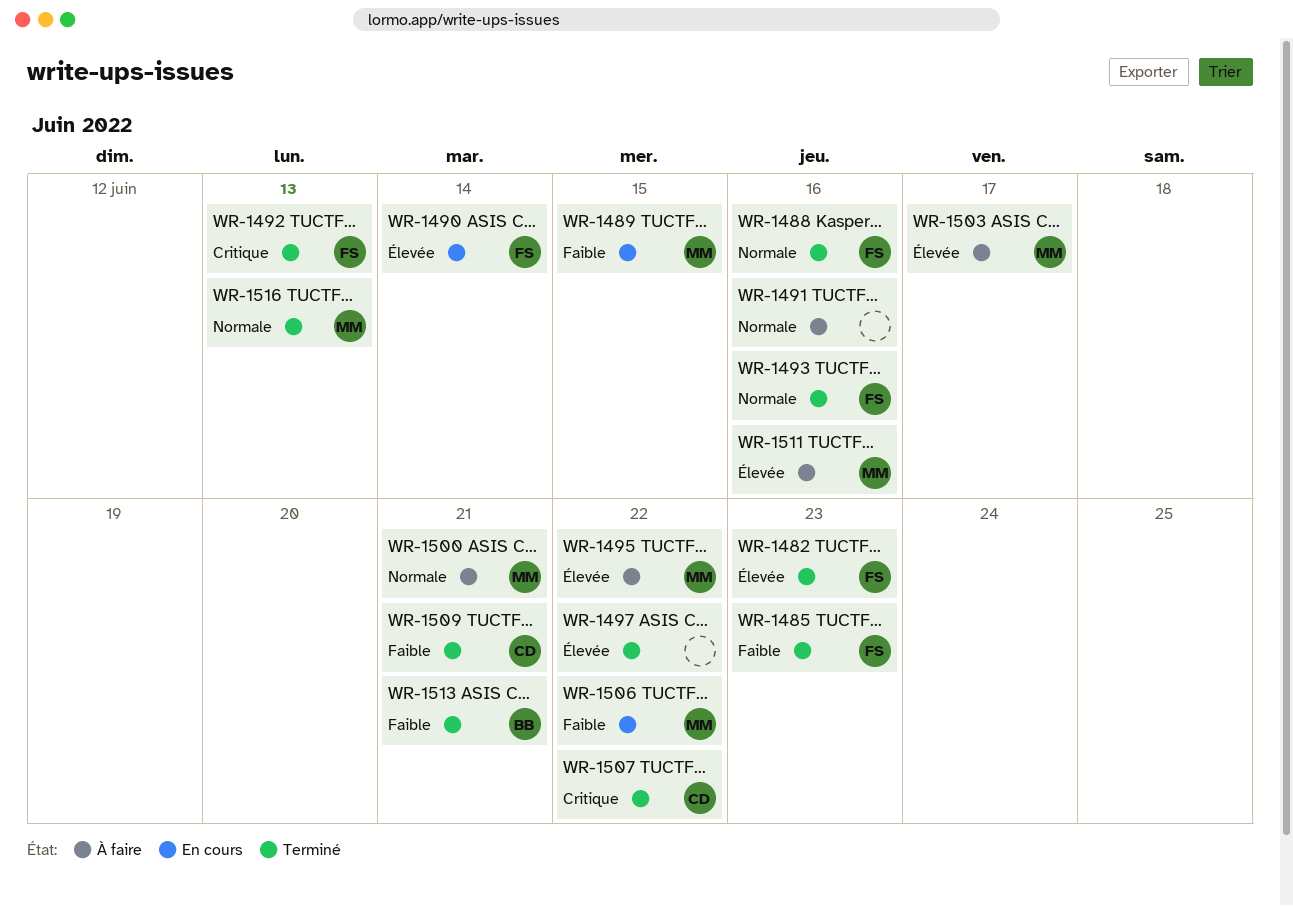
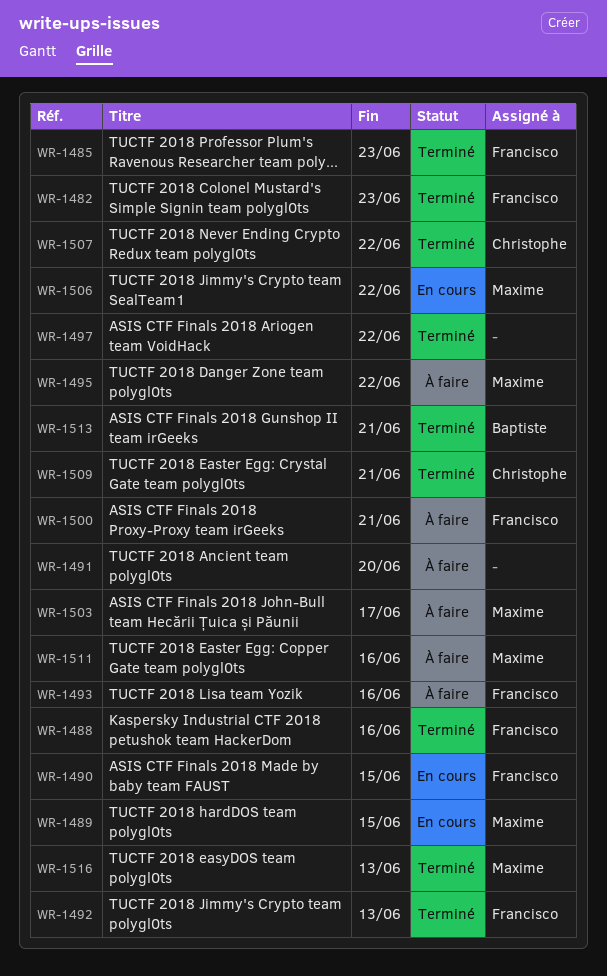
WR-1490, due: Jun 14 -> Jun 15
WR-1491, due: Jun 16 -> Jun 20
WR-1493, status: Terminé -> À faire
WR-1500, owner: Maxime -> Francisco

